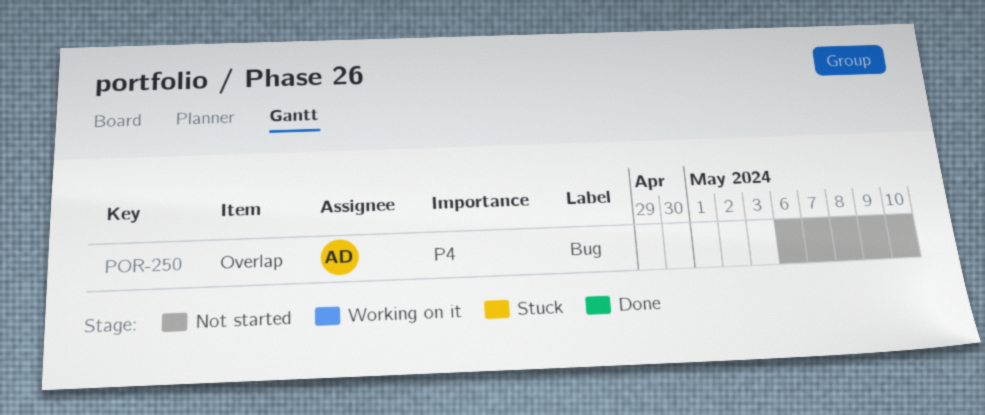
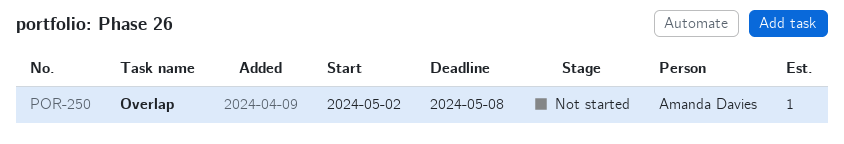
POR-250, start: May 6 -> May 2
POR-250, due: May 10 -> May 8

